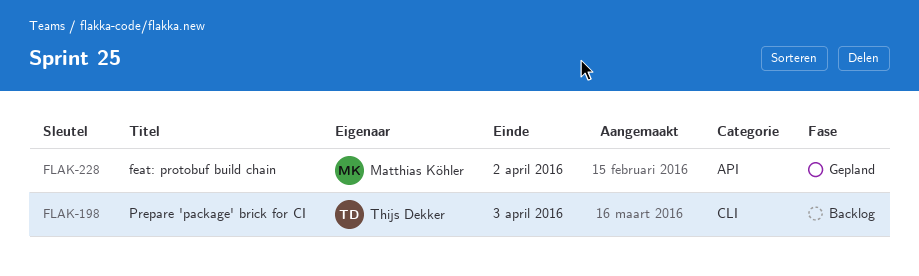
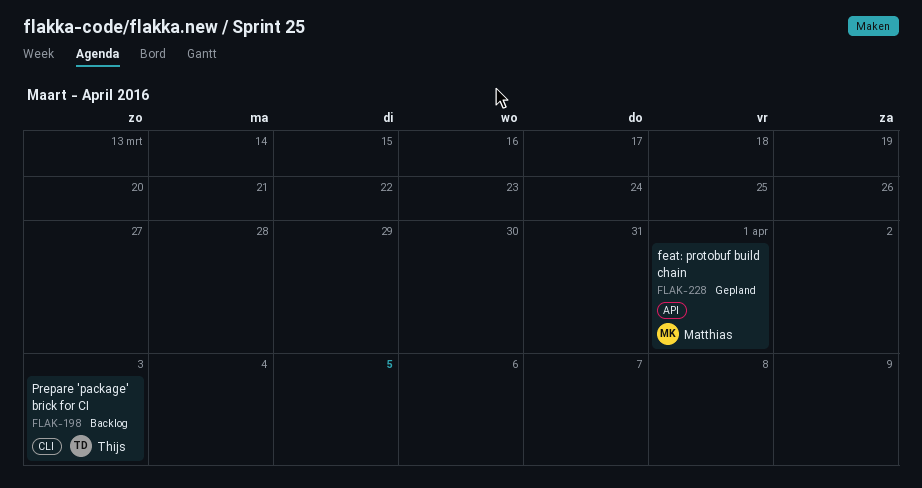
FLAK-228, due: Apr 2 -> Apr 1

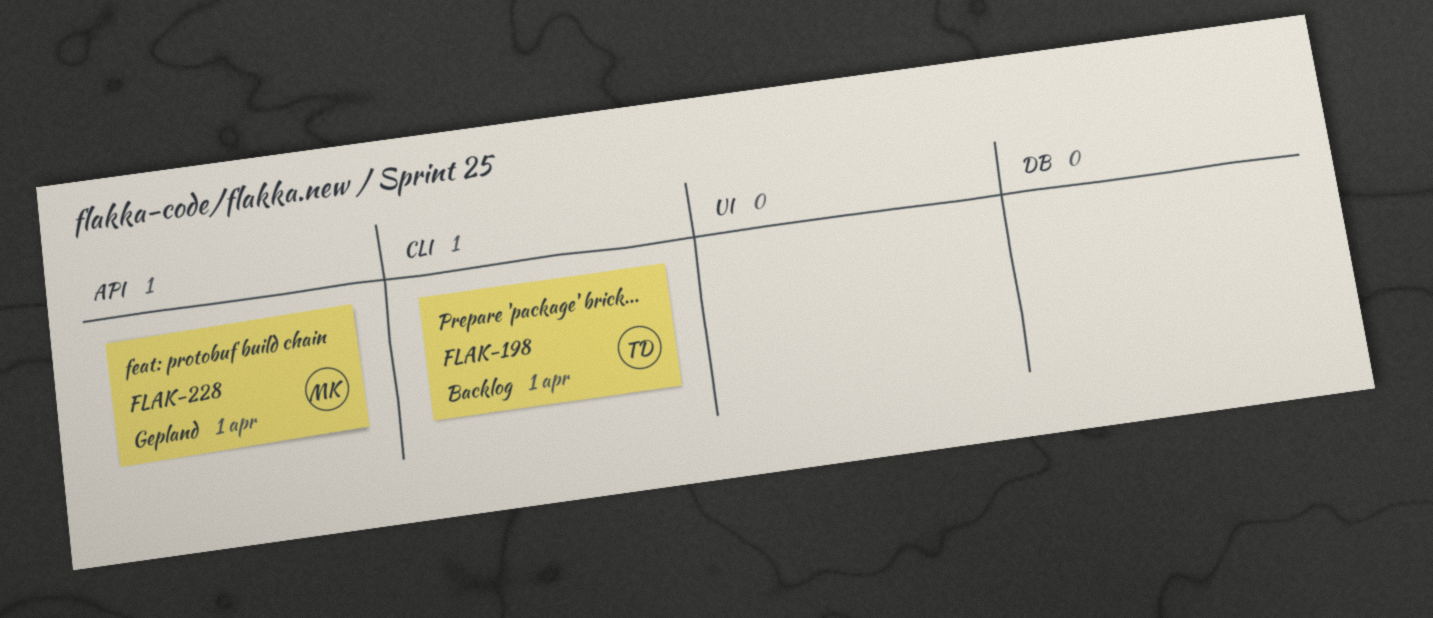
FLAK-198, due: Apr 3 -> Apr 1

